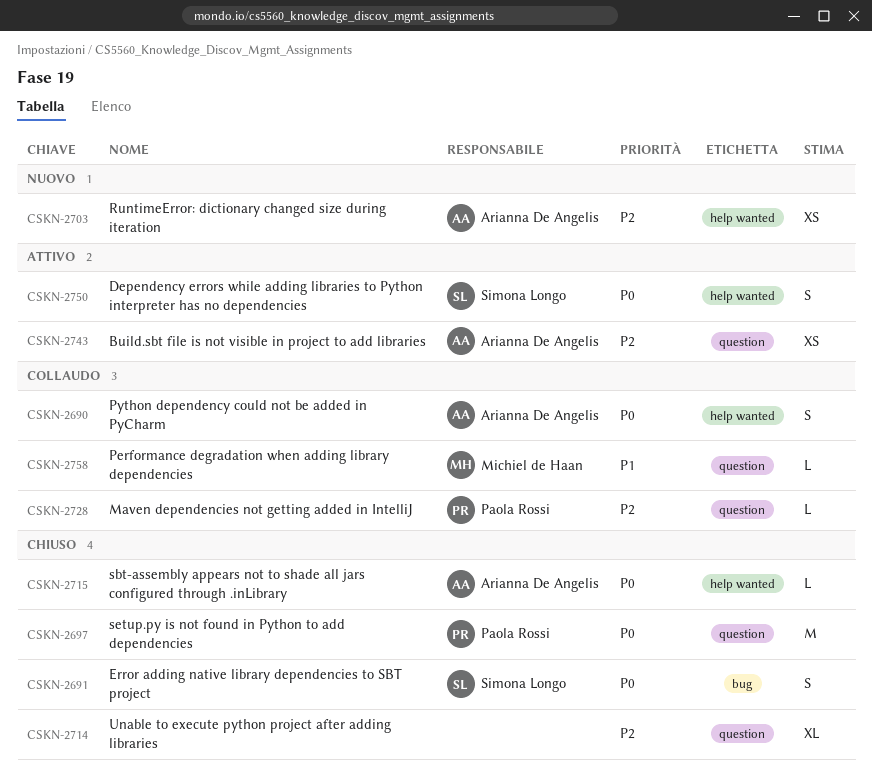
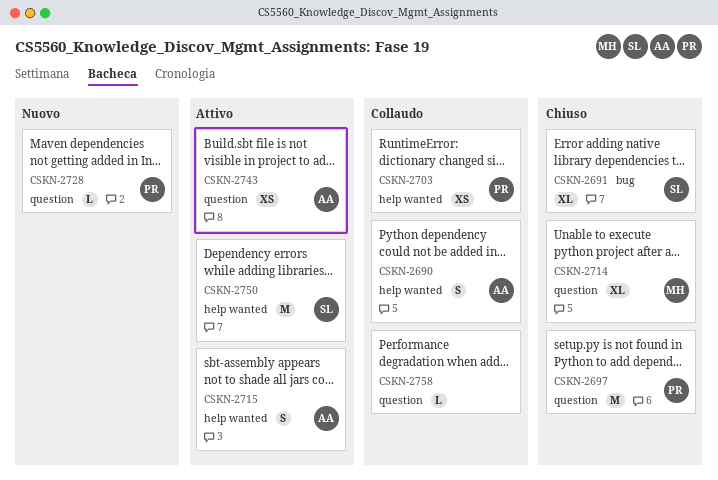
CSKN-2691, estimate: S -> XL
CSKN-2703, status: Nuovo -> Collaudo
CSKN-2703, owner: Arianna De Angelis -> Paola Rossi
CSKN-2714, owner: none -> Michiel de Haan
CSKN-2715, status: Chiuso -> Attivo
CSKN-2715, estimate: L -> S
CSKN-2728, status: Collaudo -> Nuovo
CSKN-2750, estimate: S -> M
CSKN-2758, owner: Michiel de Haan -> none

